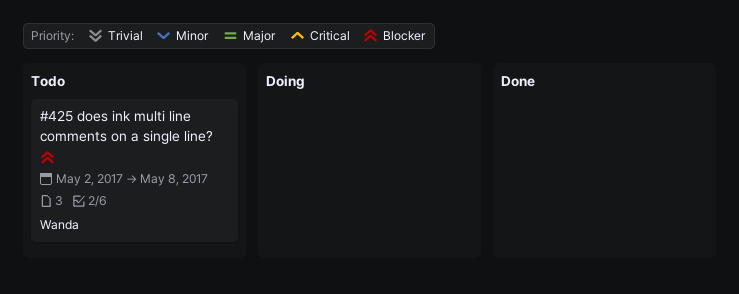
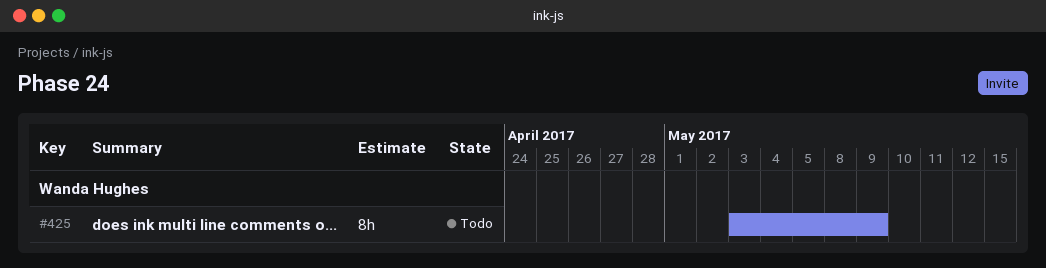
#425, start: May 2 -> May 3
#425, due: May 8 -> May 9

